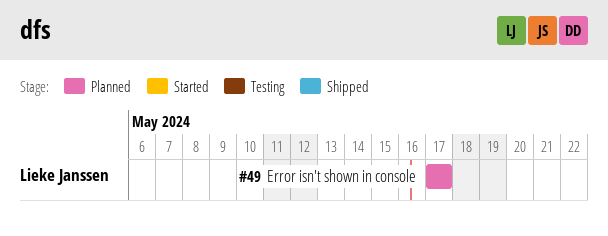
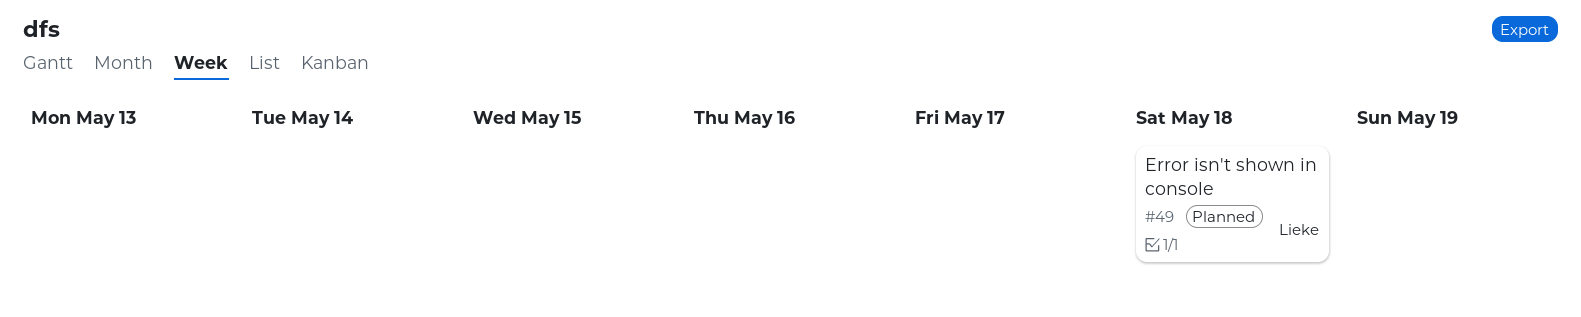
#49, due: May 17 -> May 18

